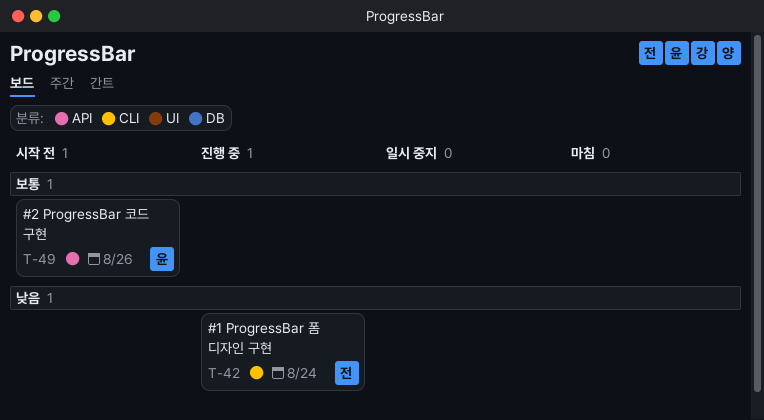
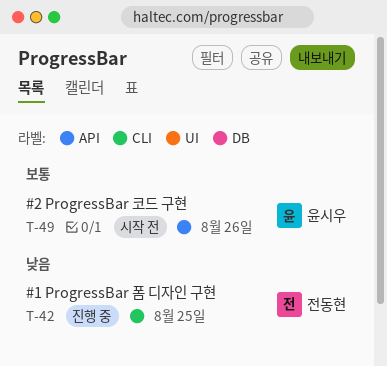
T-42, due: Aug 24 -> Aug 25

